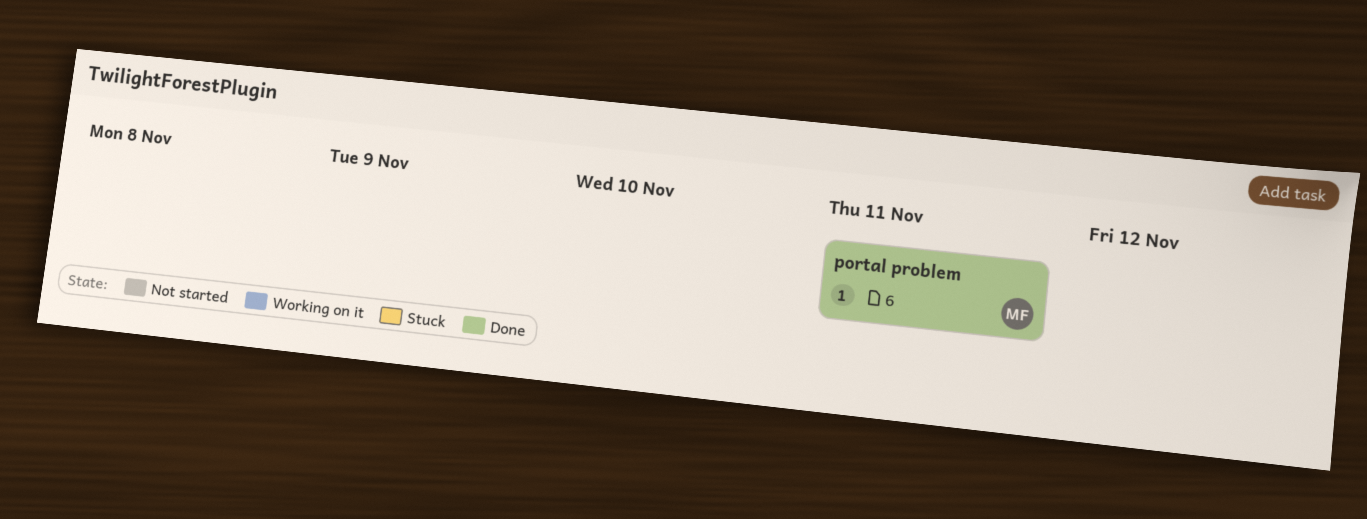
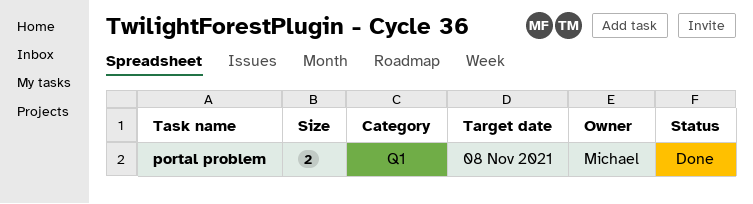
portal problem, estimate: 1 -> 2
portal problem, due: Nov 11 -> Nov 8

